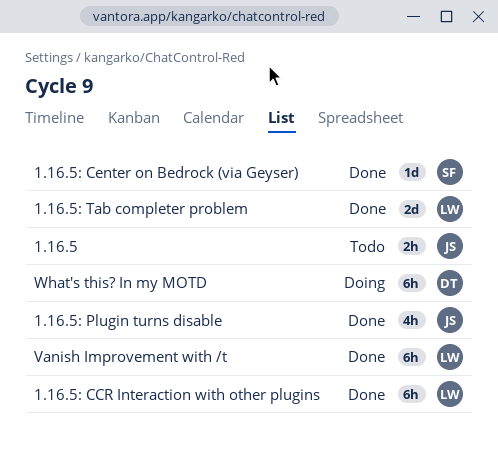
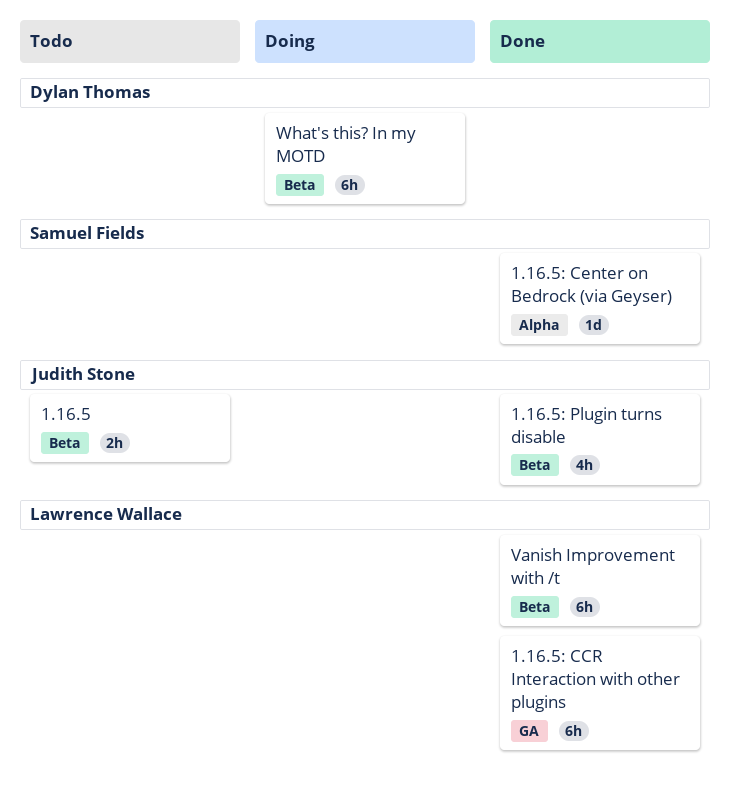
1.16.5: Tab completer problem: present -> none

